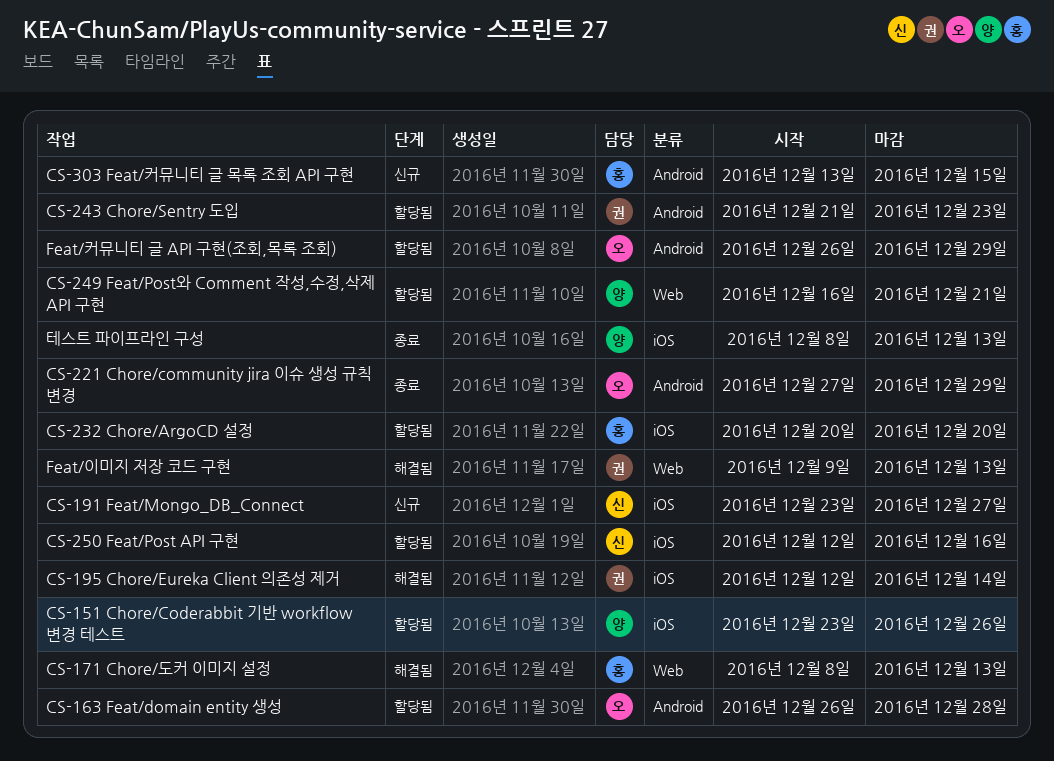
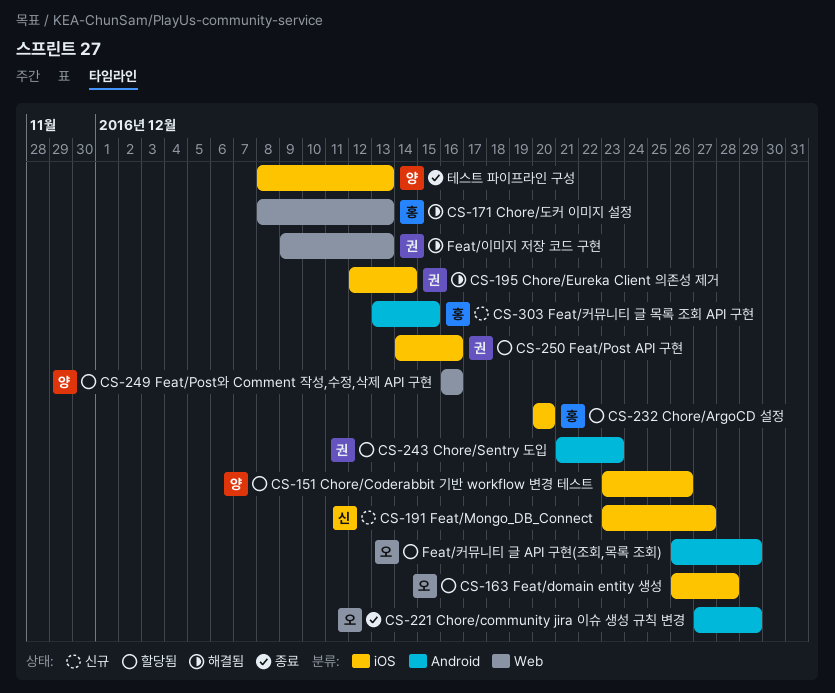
CS-163 Feat/domain entity 생성, label: Android -> iOS
CS-249 Feat/Post와 Comment 작성,수정,삭제 API 구현, due: Dec 21 -> Dec 16
CS-250 Feat/Post API 구현, owner: 신 -> 권
CS-250 Feat/Post API 구현, start: Dec 12 -> Dec 14

